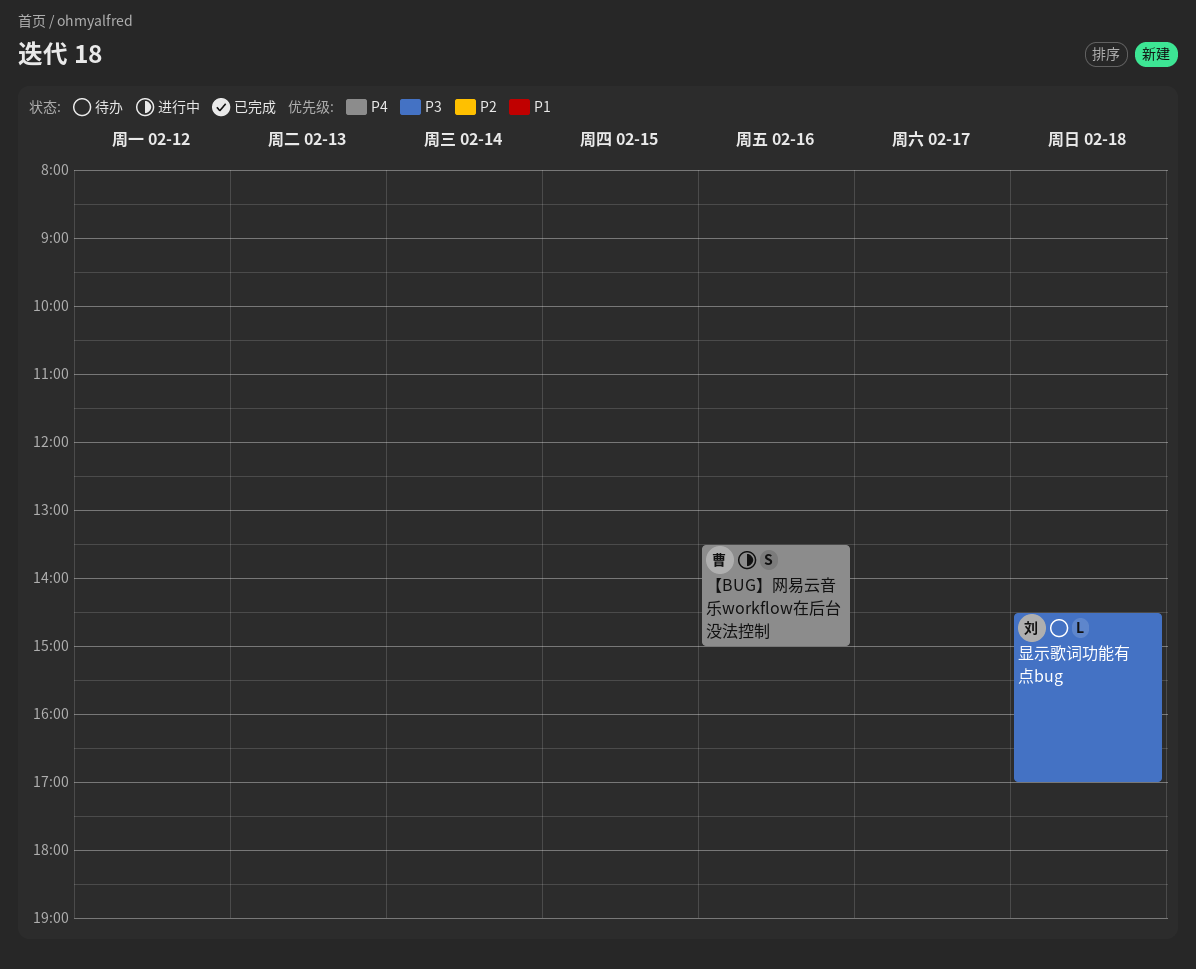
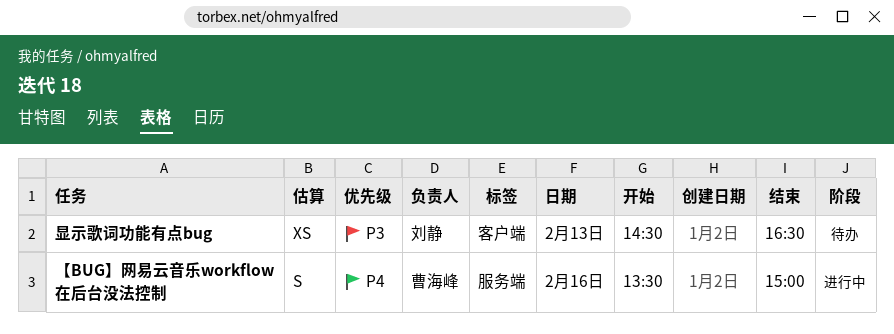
显示歌词功能有点bug, estimate: L -> XS
显示歌词功能有点bug, day: Feb 18 -> Feb 13
显示歌词功能有点bug, ends: 17:00 -> 16:30

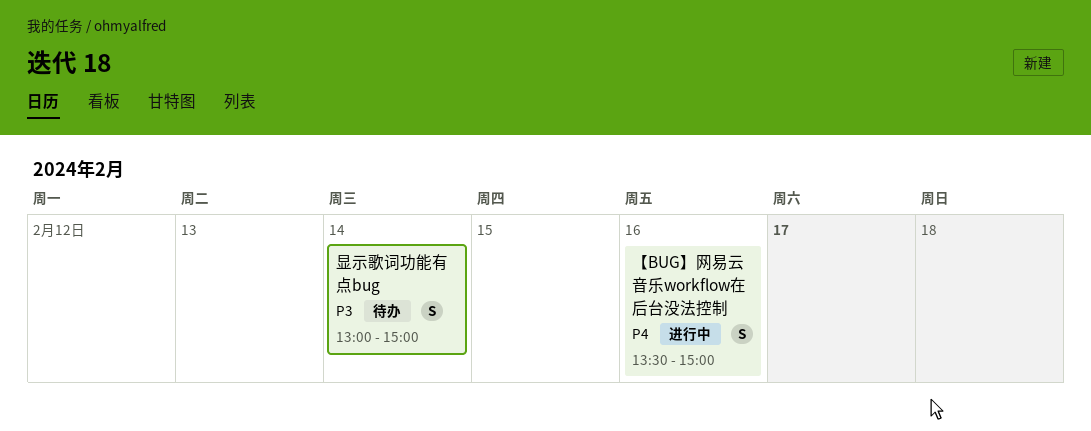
显示歌词功能有点bug, estimate: XS -> S
显示歌词功能有点bug, day: Feb 13 -> Feb 14
显示歌词功能有点bug, begins: 14:30 -> 13:00
显示歌词功能有点bug, ends: 16:30 -> 15:00

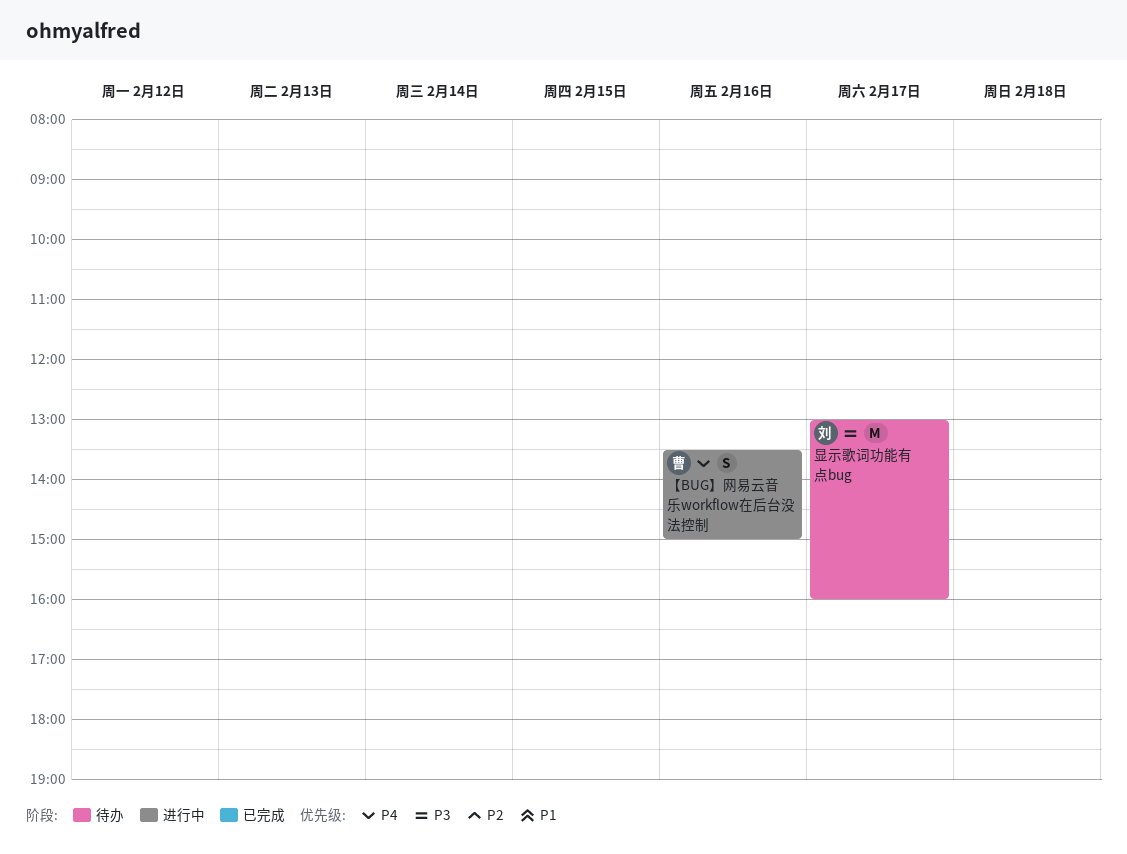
显示歌词功能有点bug, estimate: S -> M
显示歌词功能有点bug, day: Feb 14 -> Feb 17
显示歌词功能有点bug, ends: 15:00 -> 16:00

